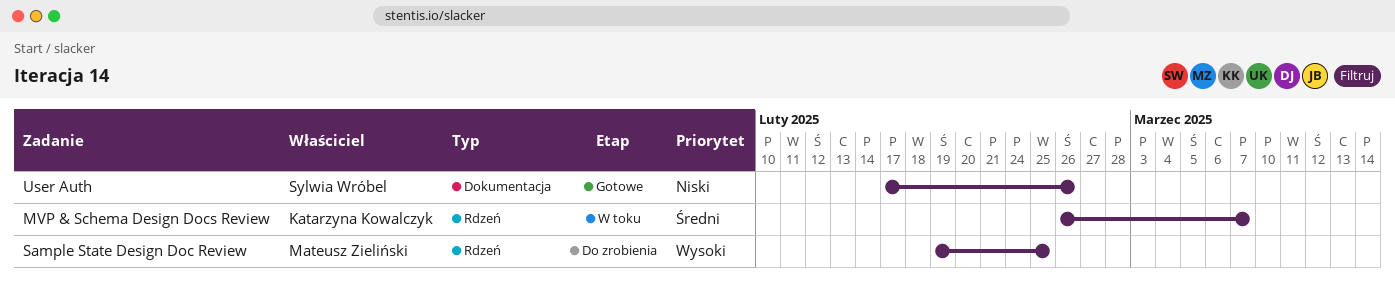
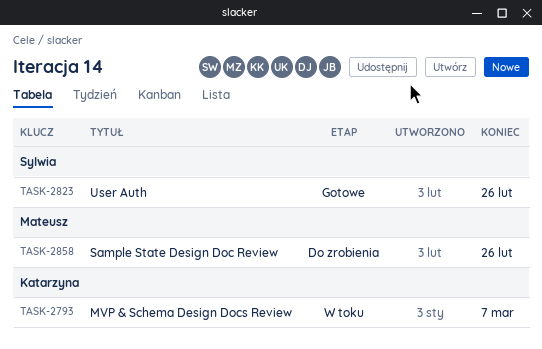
Sample State Design Doc Review, due: Feb 25 -> Feb 26

